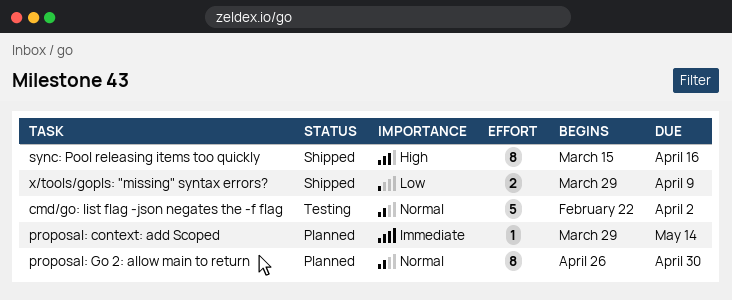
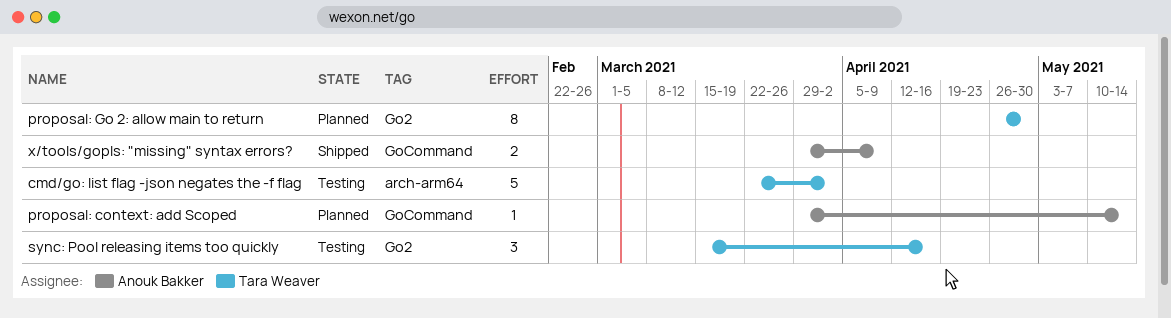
cmd/go: list flag -json negates the -f flag, start: Feb 22 -> Mar 22
sync: Pool releasing items too quickly, status: Shipped -> Testing
sync: Pool releasing items too quickly, estimate: 8 -> 3

